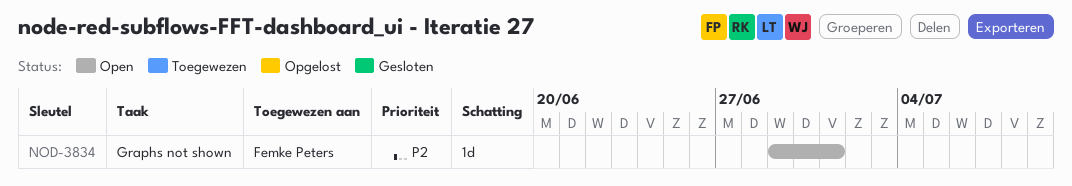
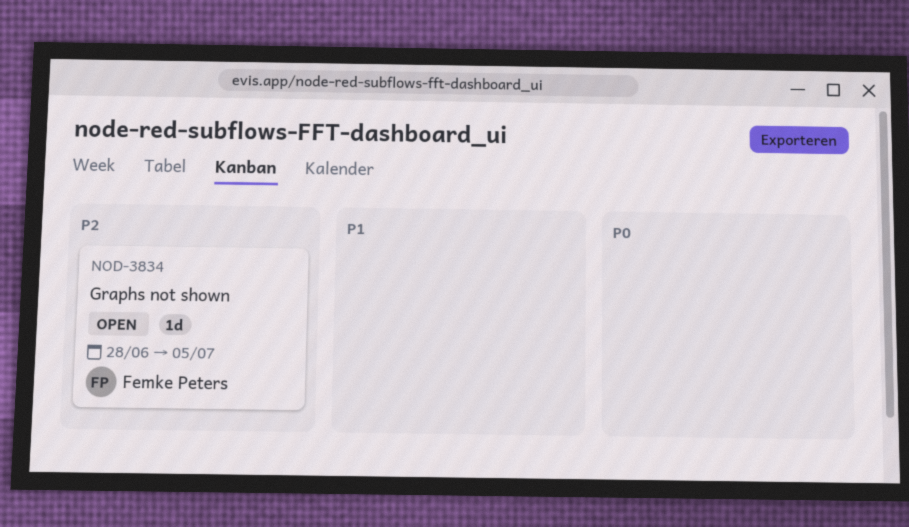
NOD-3834, start: Jun 29 -> Jun 28
NOD-3834, due: Jul 1 -> Jul 5

